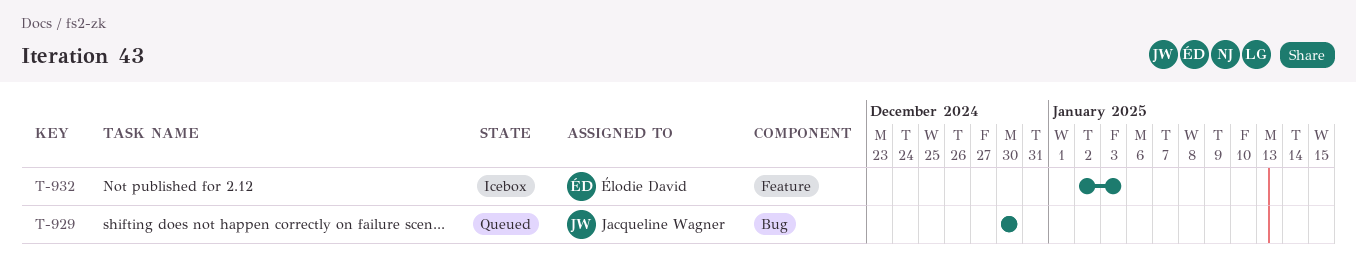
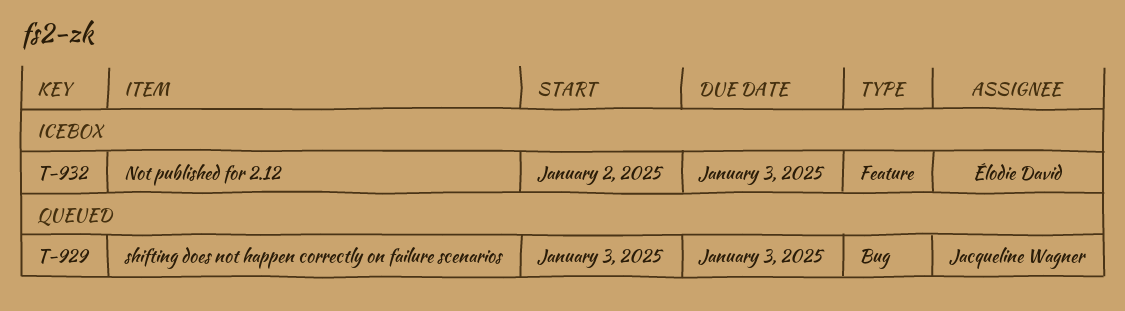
T-929, start: Dec 30 -> Jan 3
T-929, due: Dec 30 -> Jan 3

